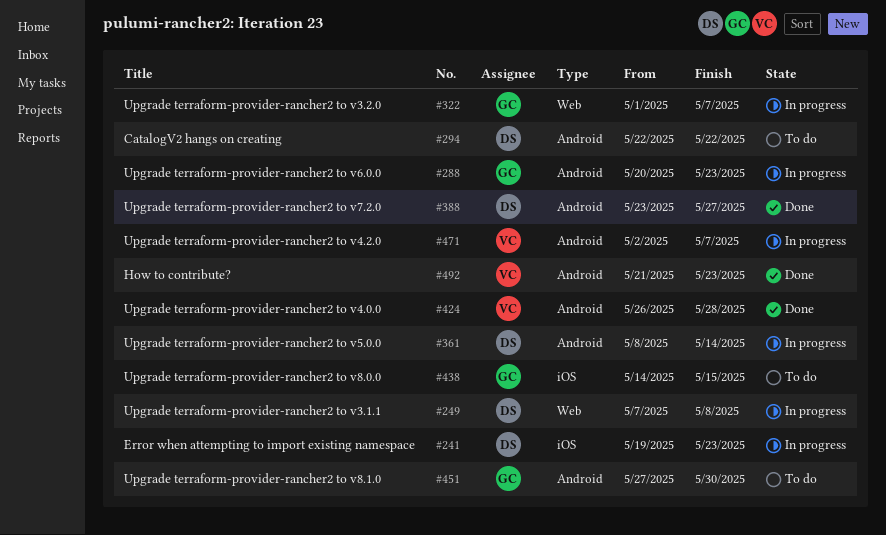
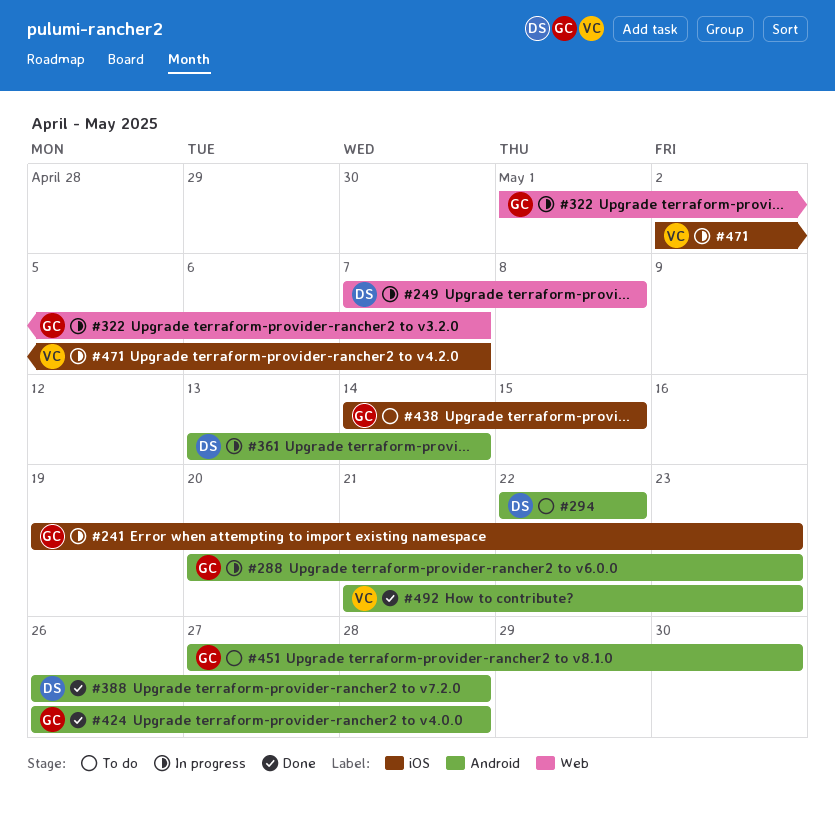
#241, owner: DS -> GC
#361, start: May 8 -> May 13
#388, start: May 23 -> May 26
#388, due: May 27 -> May 28
#424, owner: VC -> GC
#471, label: Android -> iOS

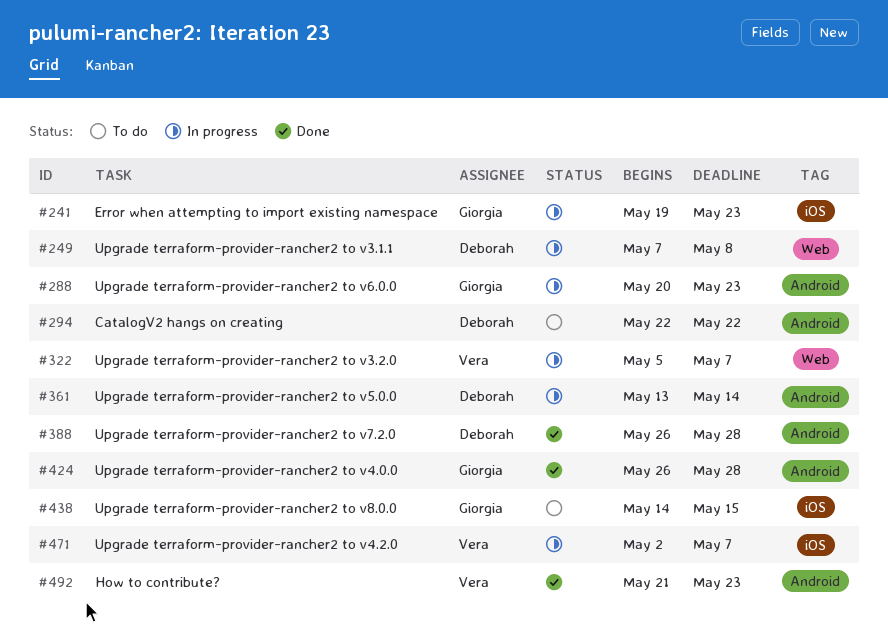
#322, owner: Giorgia -> Vera
#322, start: May 1 -> May 5
#451: present -> none

